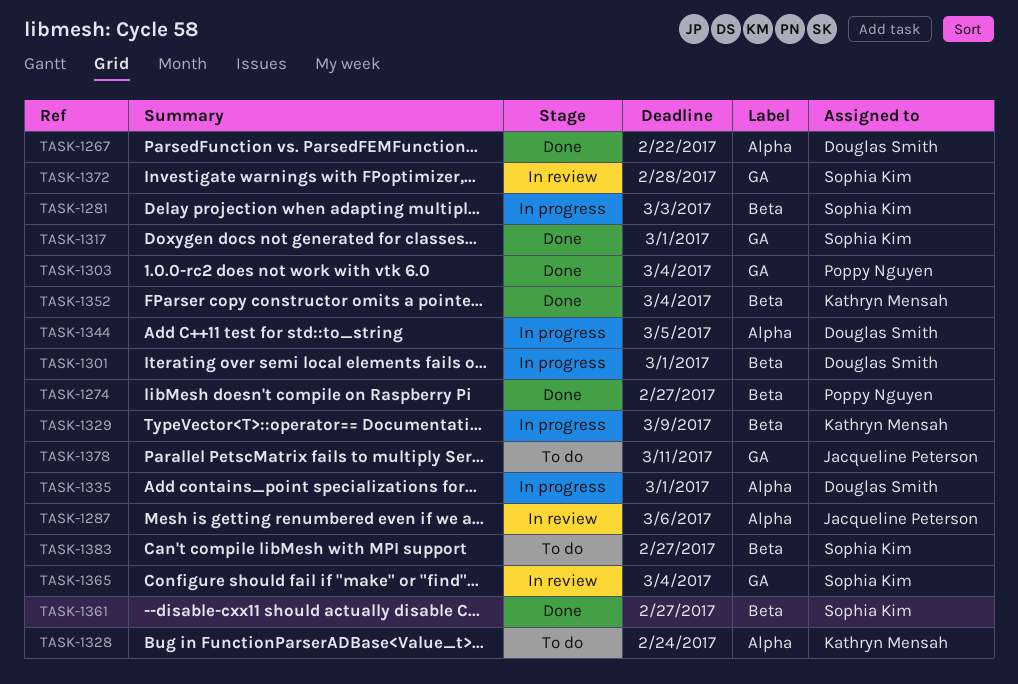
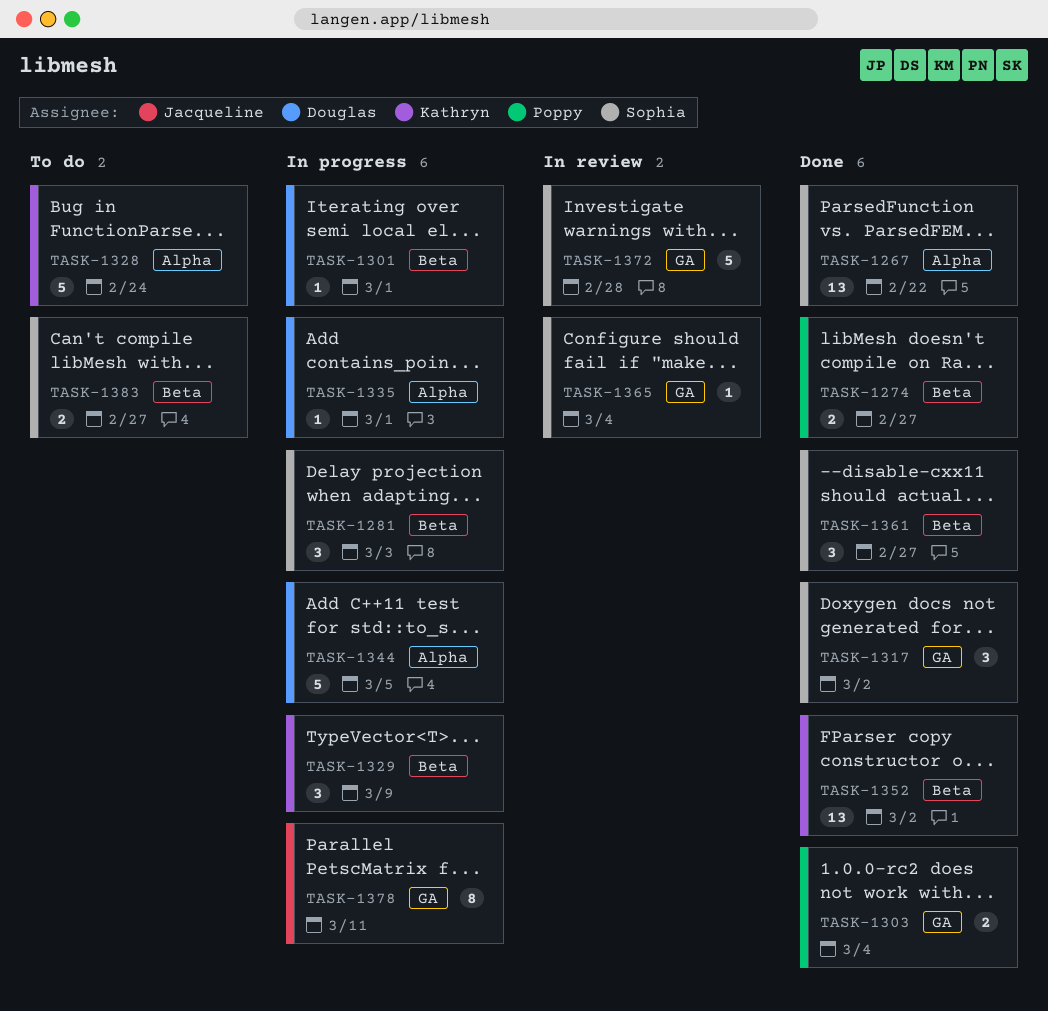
TASK-1267, owner: Douglas Smith -> Sophia Kim
TASK-1287: present -> none
TASK-1317, due: Mar 1 -> Mar 2
TASK-1352, due: Mar 4 -> Mar 2
TASK-1378, status: To do -> In progress

